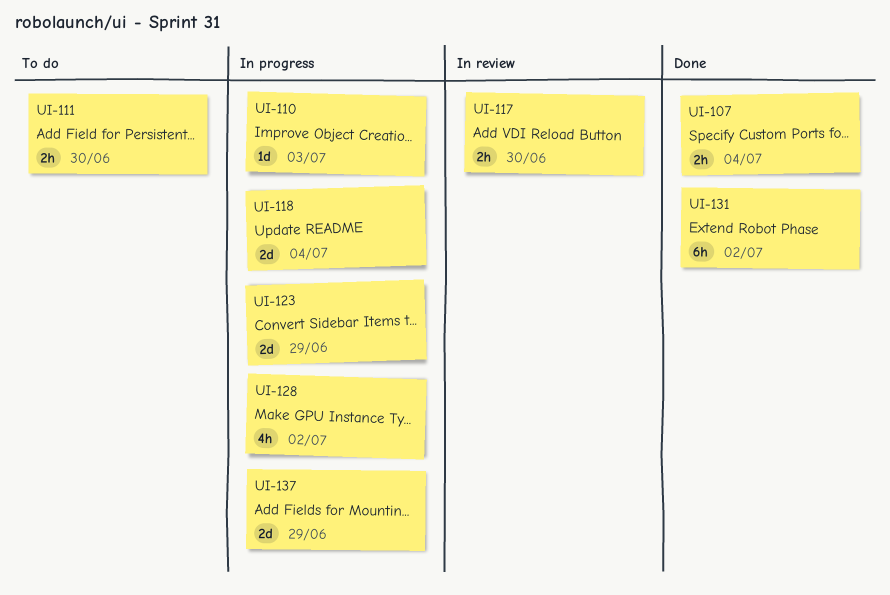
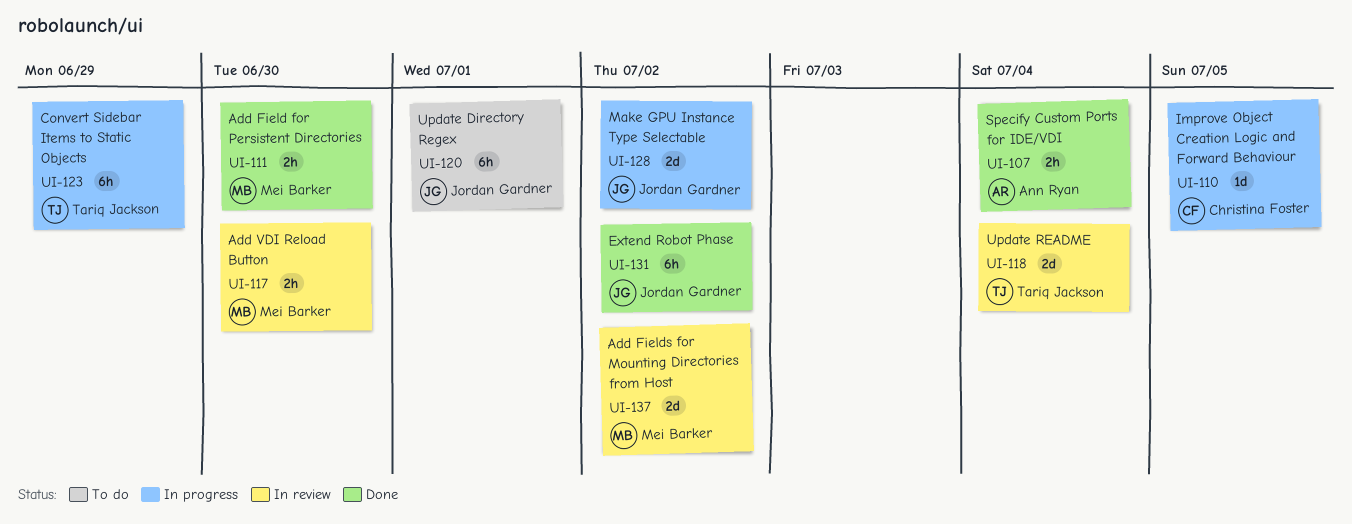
UI-110, due: Jul 3 -> Jul 5
UI-111, status: To do -> Done
UI-118, status: In progress -> In review
UI-120: none -> present
UI-123, estimate: 2d -> 6h
UI-128, estimate: 4h -> 2d
UI-137, status: In progress -> In review
UI-137, due: Jun 29 -> Jul 2

